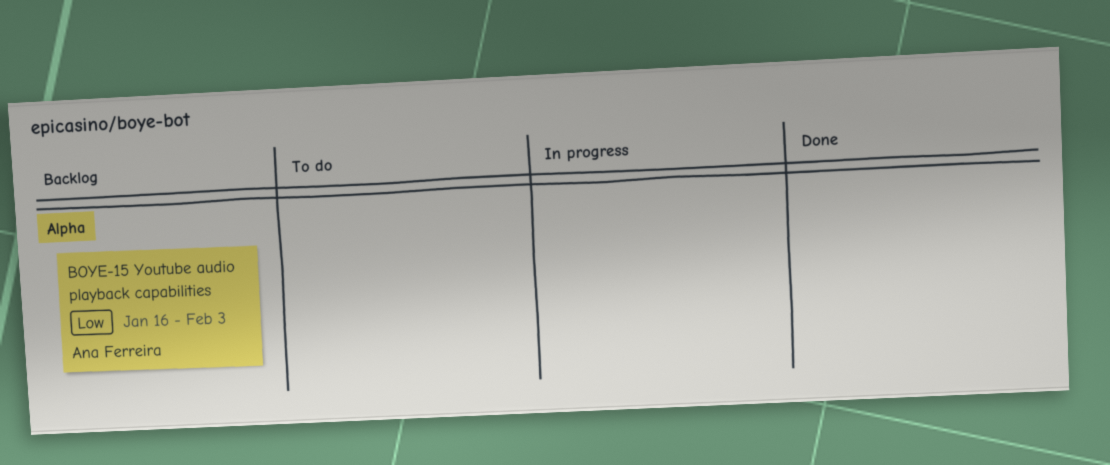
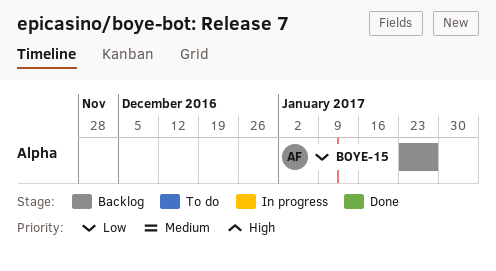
BOYE-15, start: Jan 16 -> Jan 23
BOYE-15, due: Feb 3 -> Jan 27

